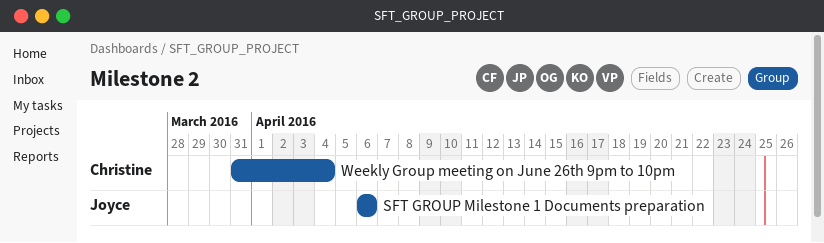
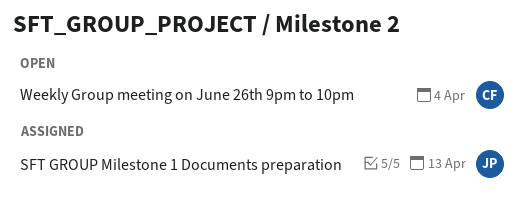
SFT GROUP Milestone 1 Documents preparation, due: Apr 6 -> Apr 13

